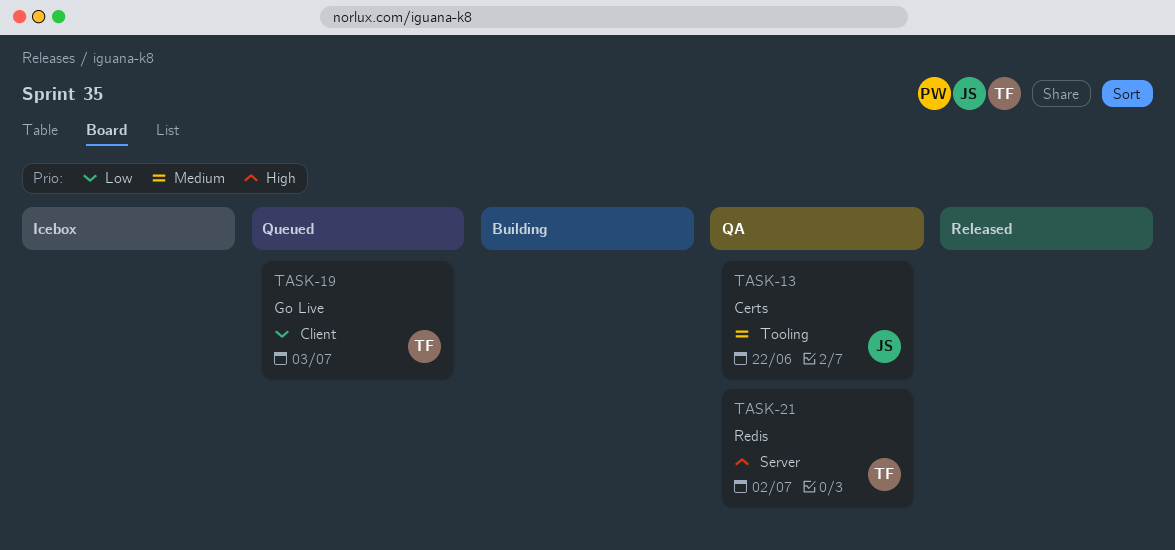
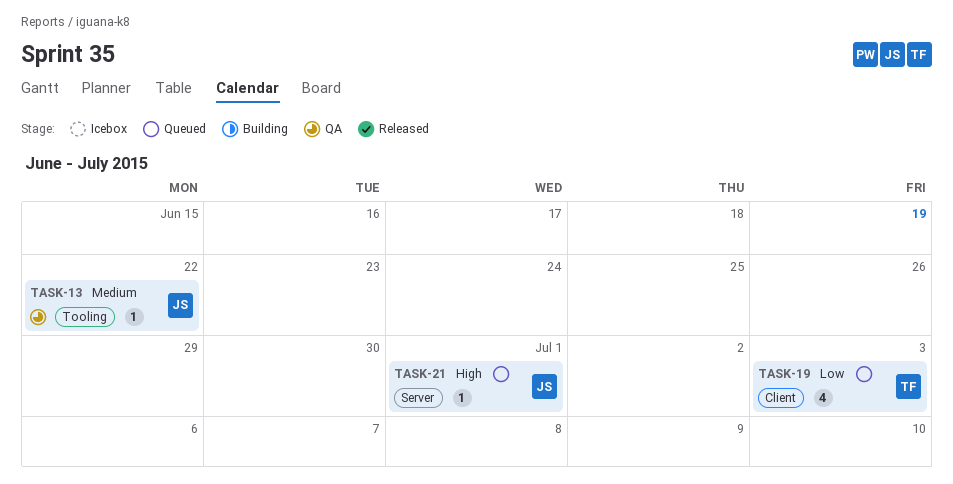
TASK-21, status: QA -> Queued
TASK-21, owner: TF -> JS
TASK-21, due: Jul 2 -> Jul 1

